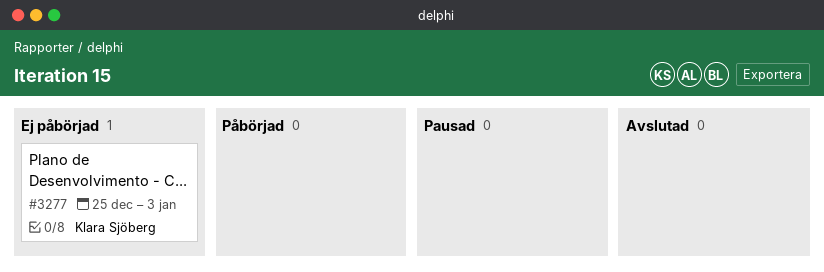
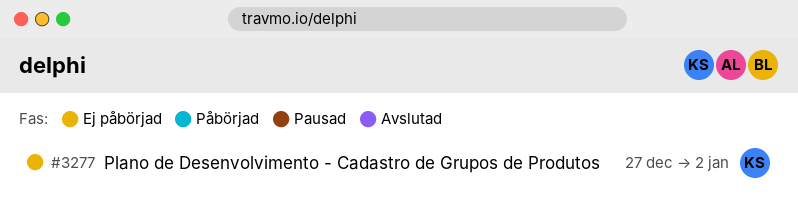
#3277, start: Dec 25 -> Dec 27
#3277, due: Jan 3 -> Jan 2

